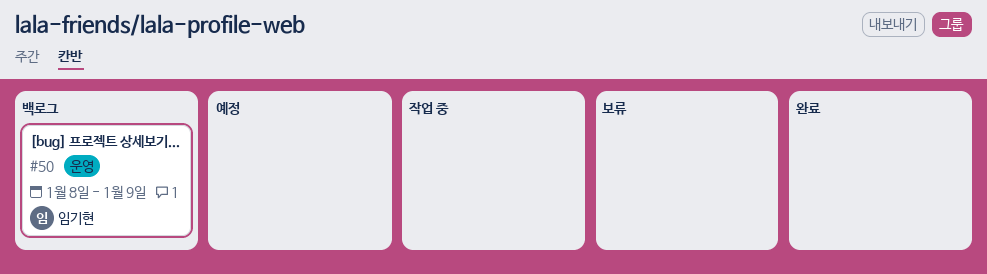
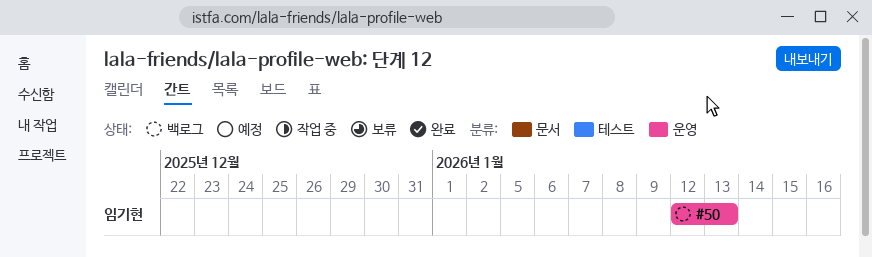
#50, start: Jan 8 -> Jan 12
#50, due: Jan 9 -> Jan 13

